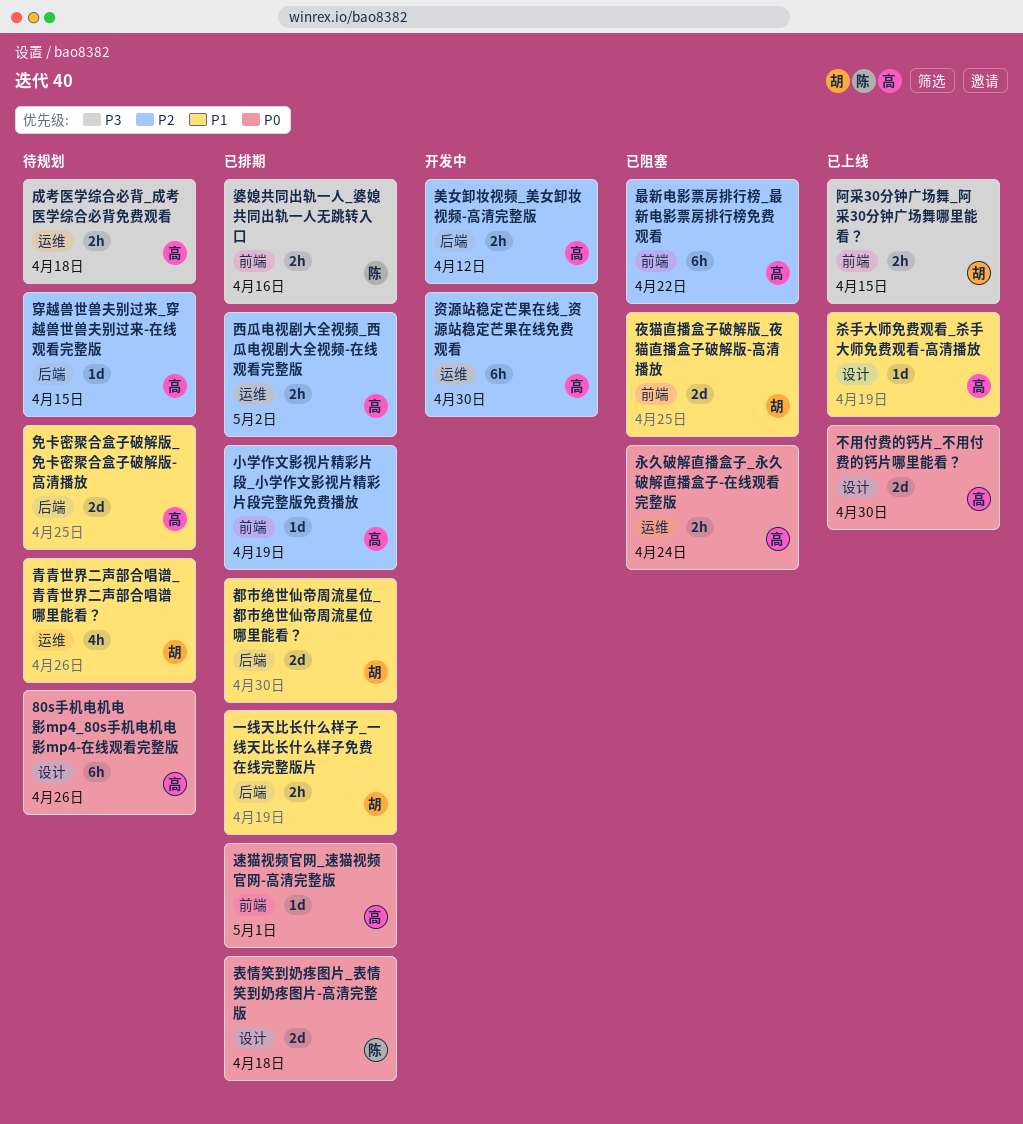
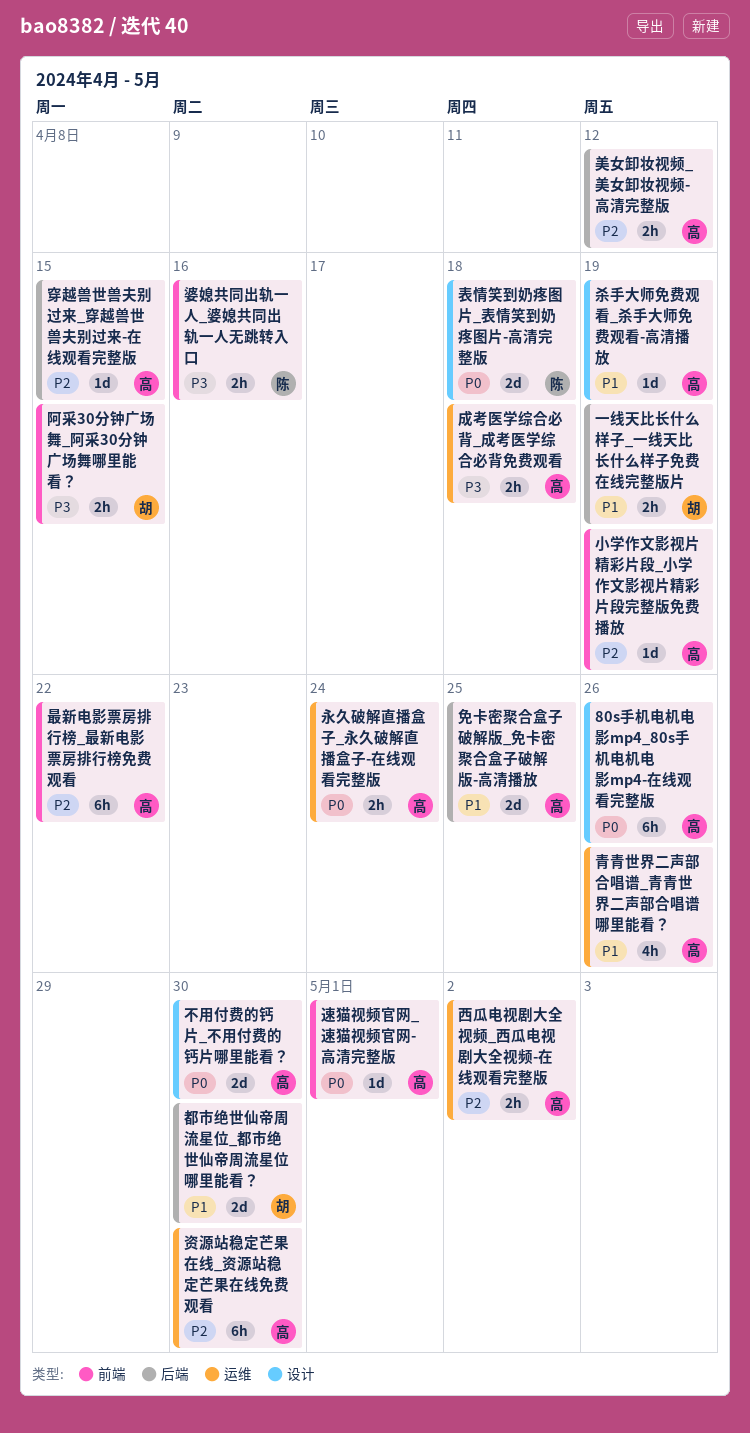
夜猫直播盒子破解版_夜猫直播盒子破解版-高清播放: present -> none
青青世界二声部合唱谱_青青世界二声部合唱谱哪里能看？, owner: 胡 -> 高

